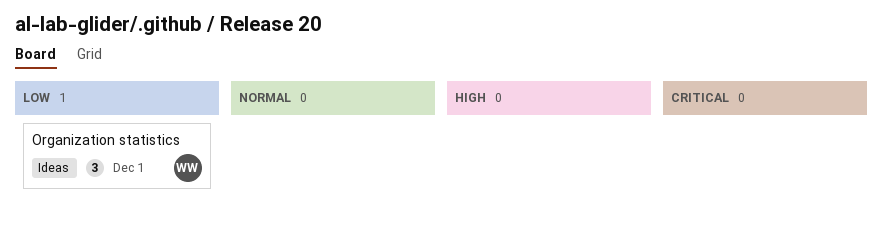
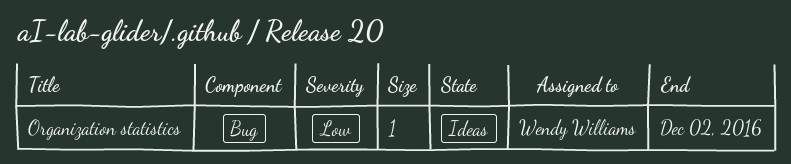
Organization statistics, estimate: 3 -> 1
Organization statistics, due: Dec 1 -> Dec 2

